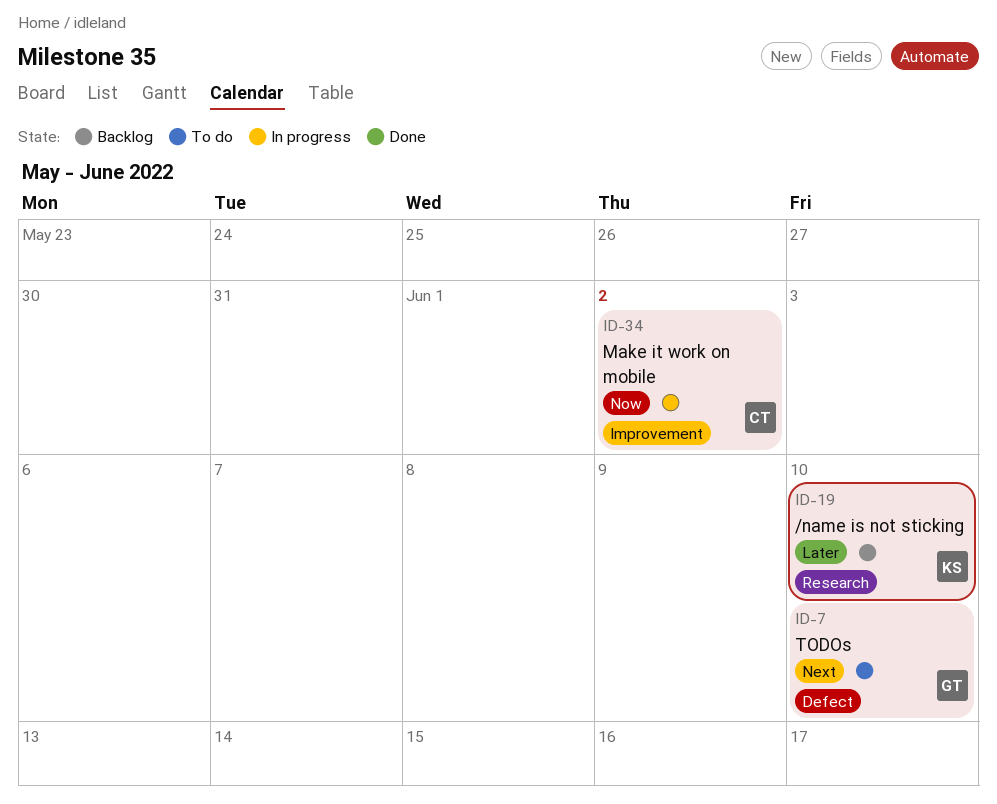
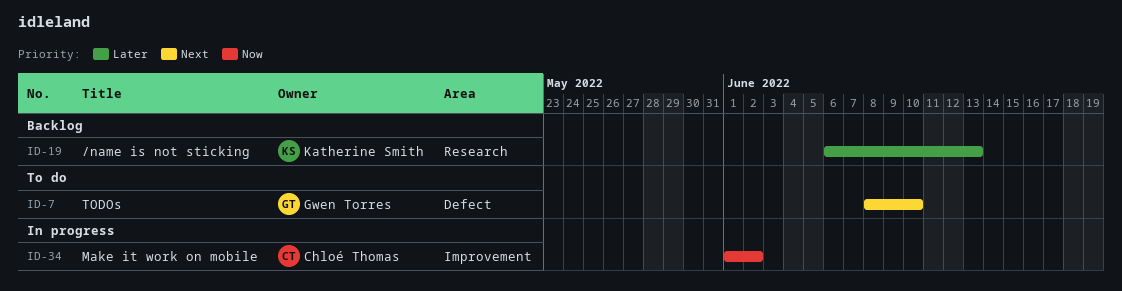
ID-19, due: Jun 10 -> Jun 13

